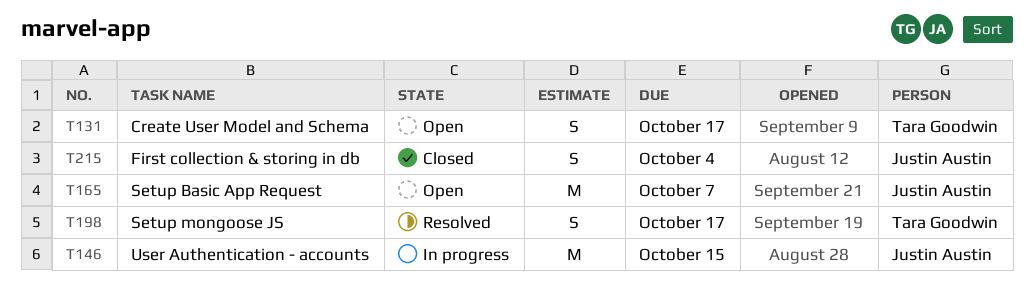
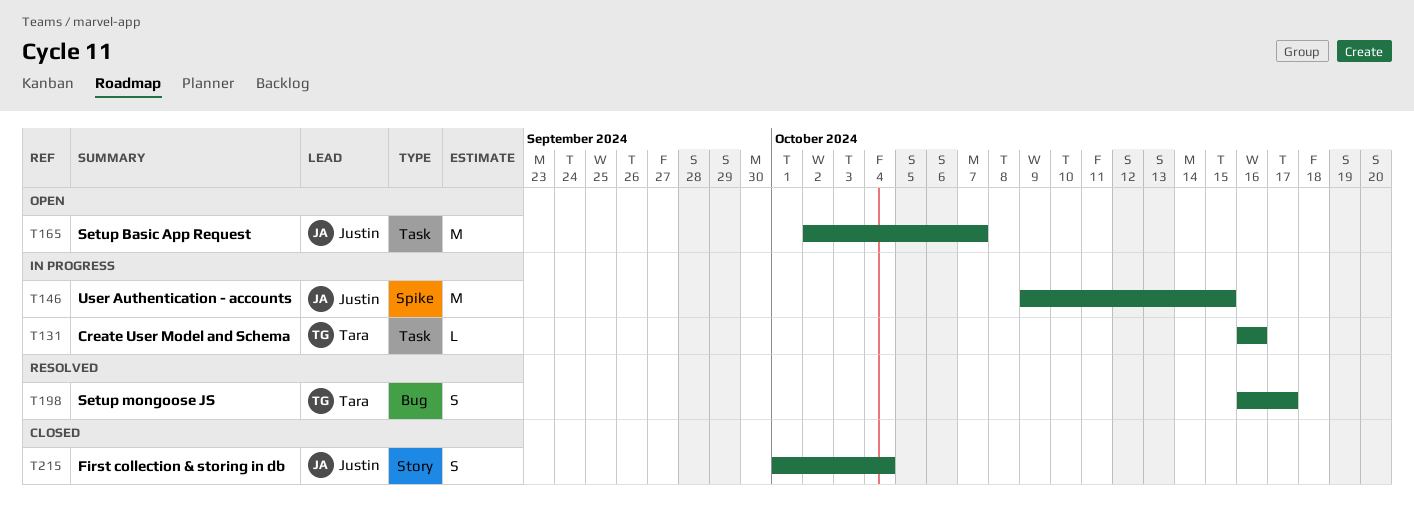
T131, status: Open -> In progress
T131, estimate: S -> L
T131, due: Oct 17 -> Oct 16

